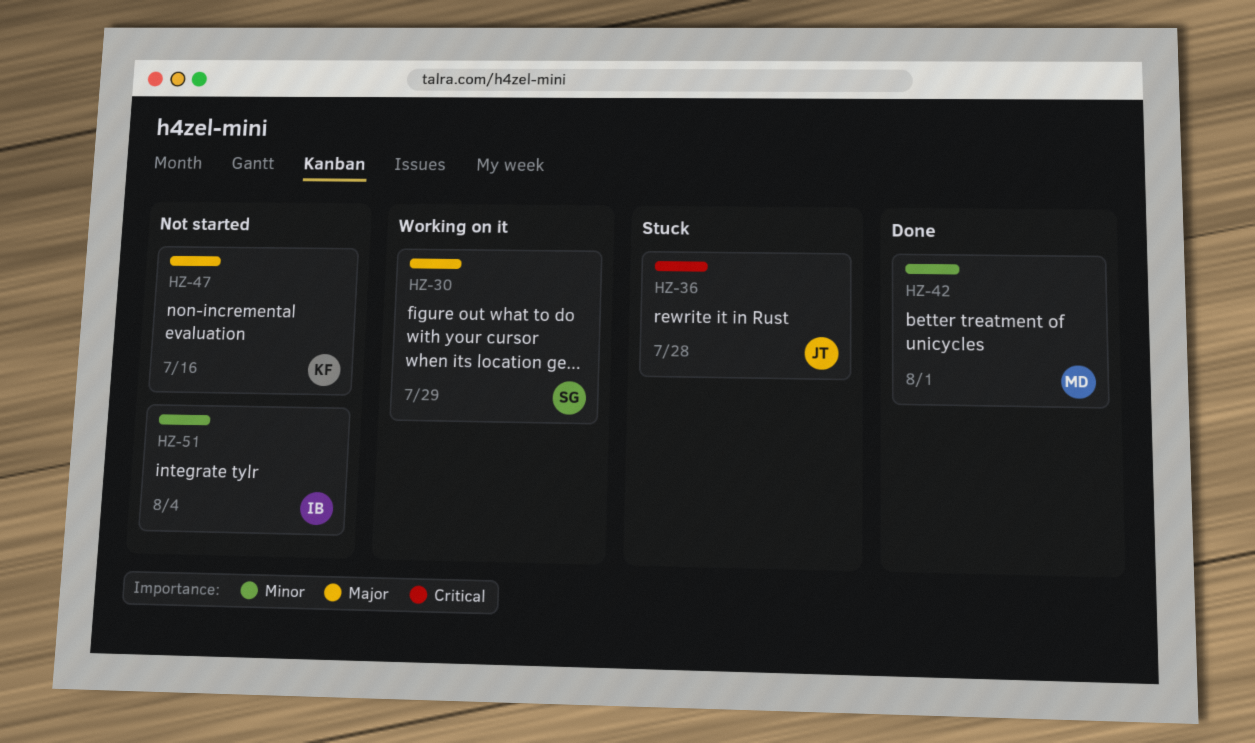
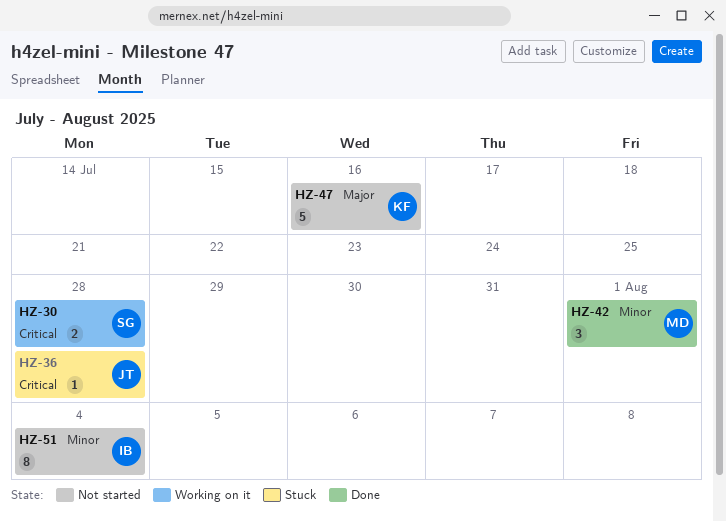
HZ-30, priority: Major -> Critical
HZ-30, due: Jul 29 -> Jul 28

